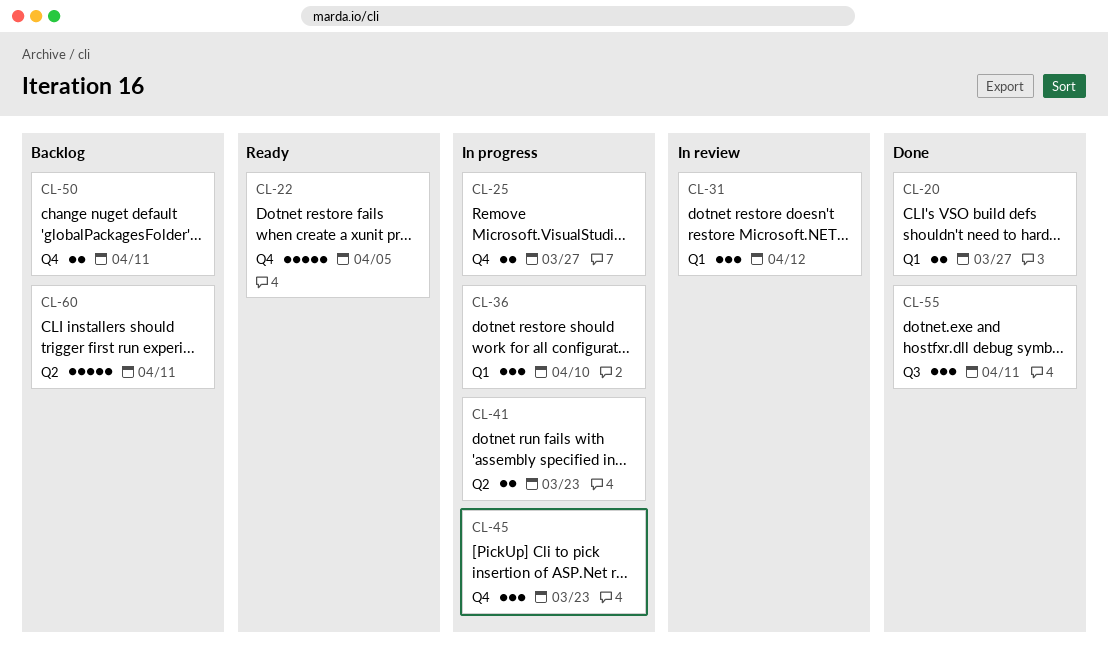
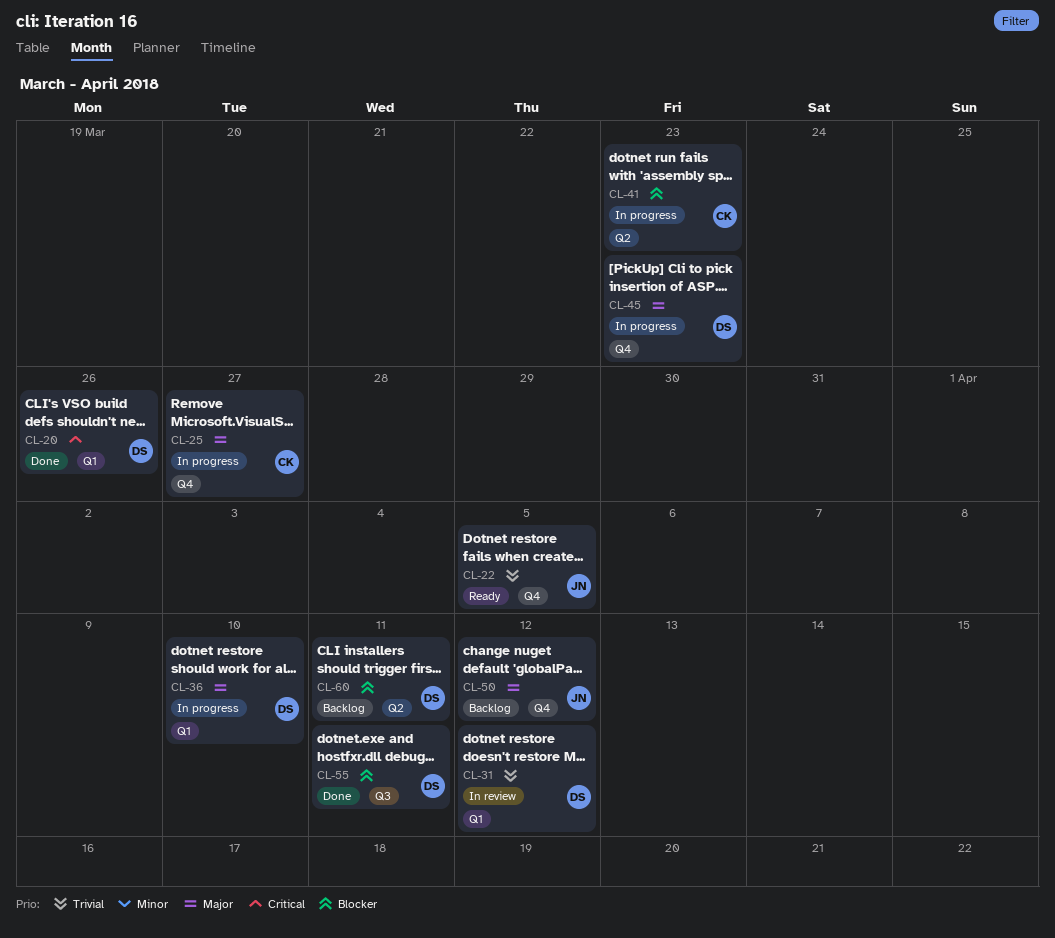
CL-20, due: Mar 27 -> Mar 26
CL-50, due: Apr 11 -> Apr 12

